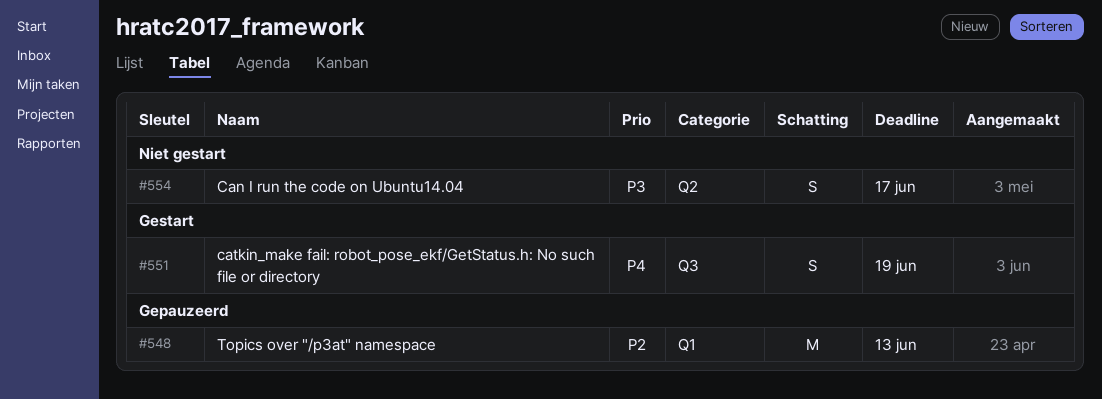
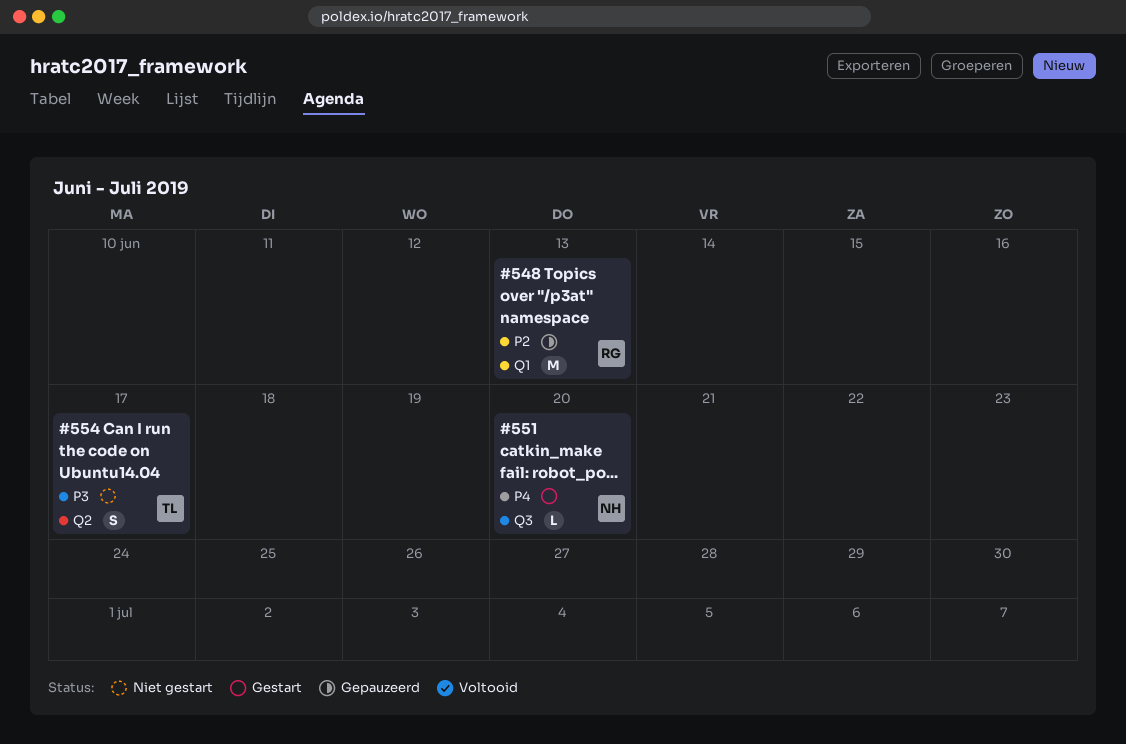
#551, estimate: S -> L
#551, due: Jun 19 -> Jun 20

